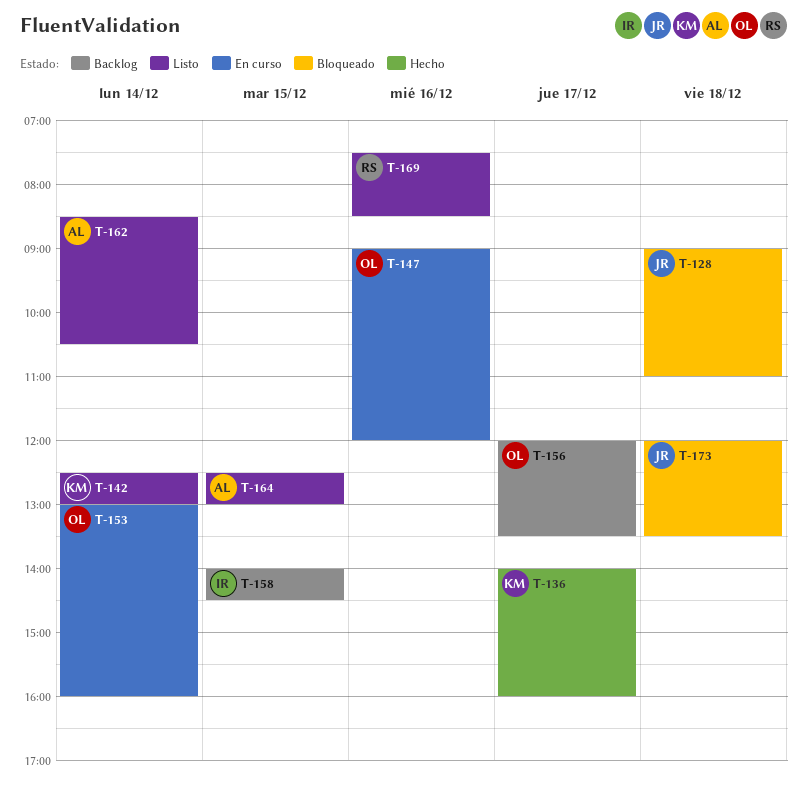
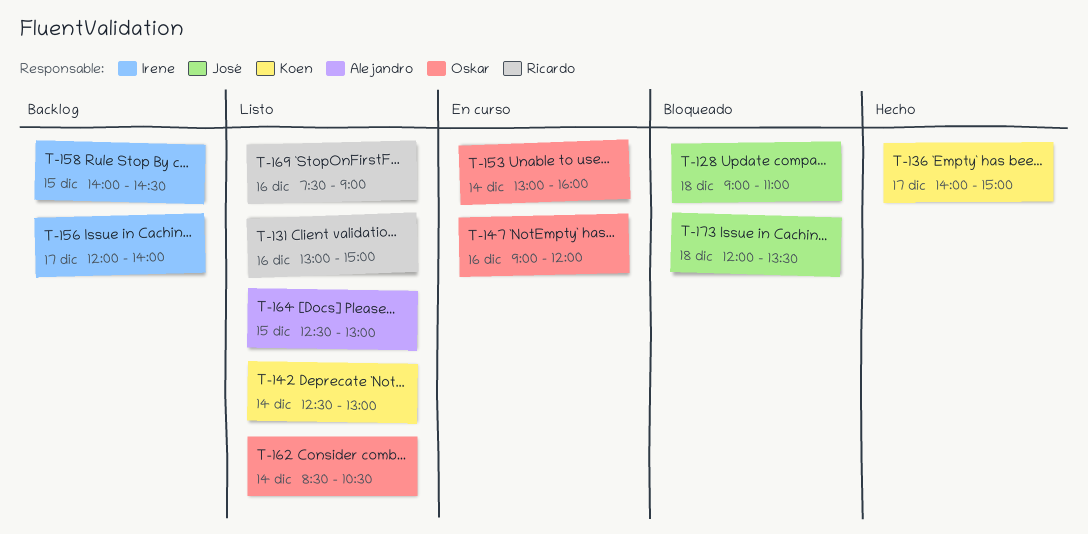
T-131: none -> present
T-136, ends: 16:00 -> 15:00
T-156, owner: Oskar -> Irene
T-156, ends: 13:30 -> 14:00
T-162, owner: Alejandro -> Oskar
T-169, ends: 08:30 -> 09:00

